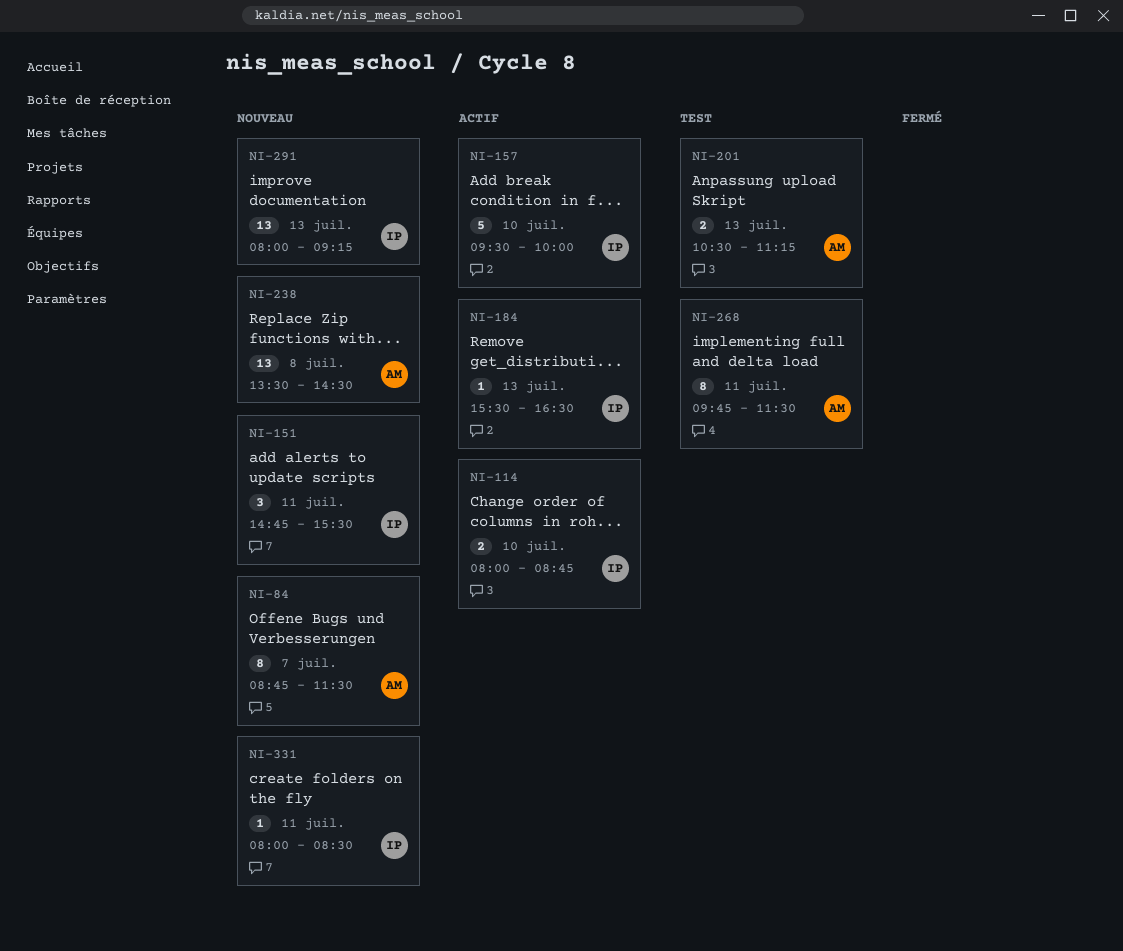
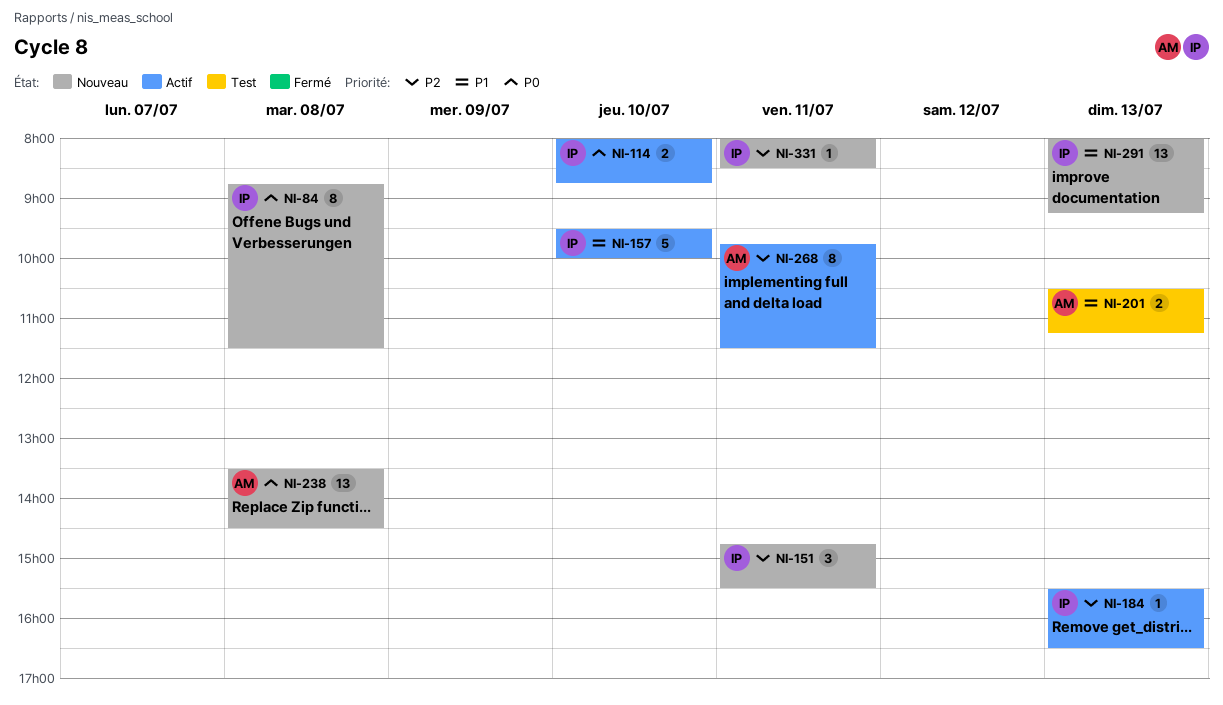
NI-84, owner: AM -> IP
NI-84, day: Jul 7 -> Jul 8
NI-268, status: Test -> Actif

